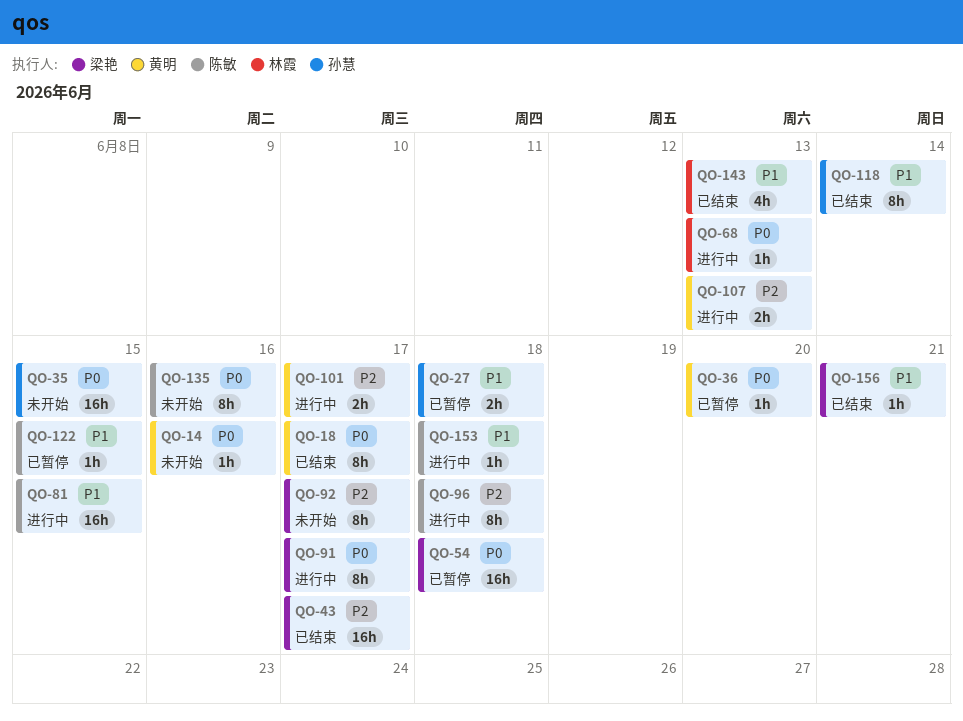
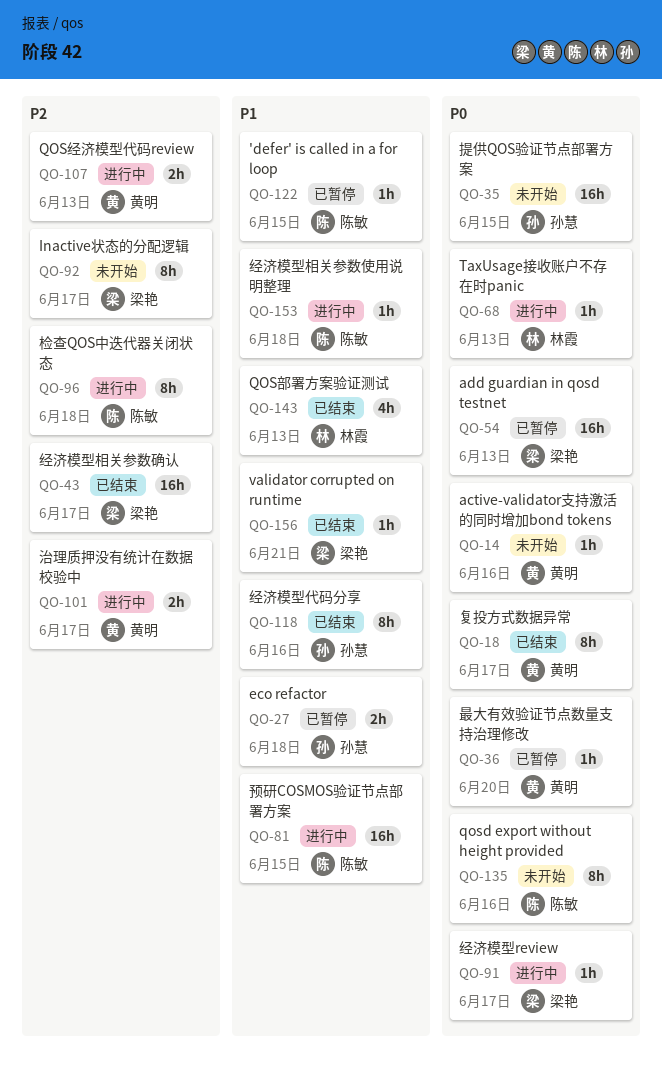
QO-54, due: Jun 18 -> Jun 13
QO-91, estimate: 8h -> 1h
QO-118, due: Jun 14 -> Jun 16

